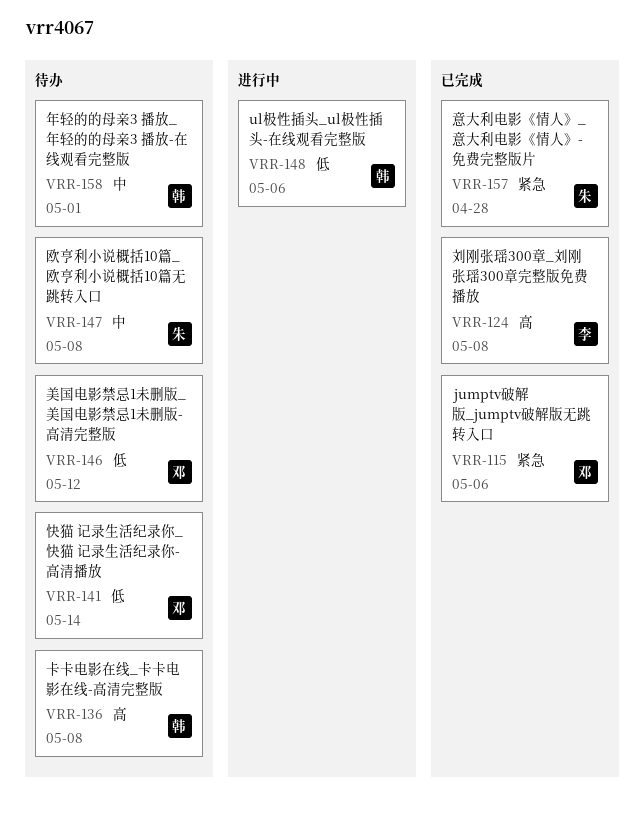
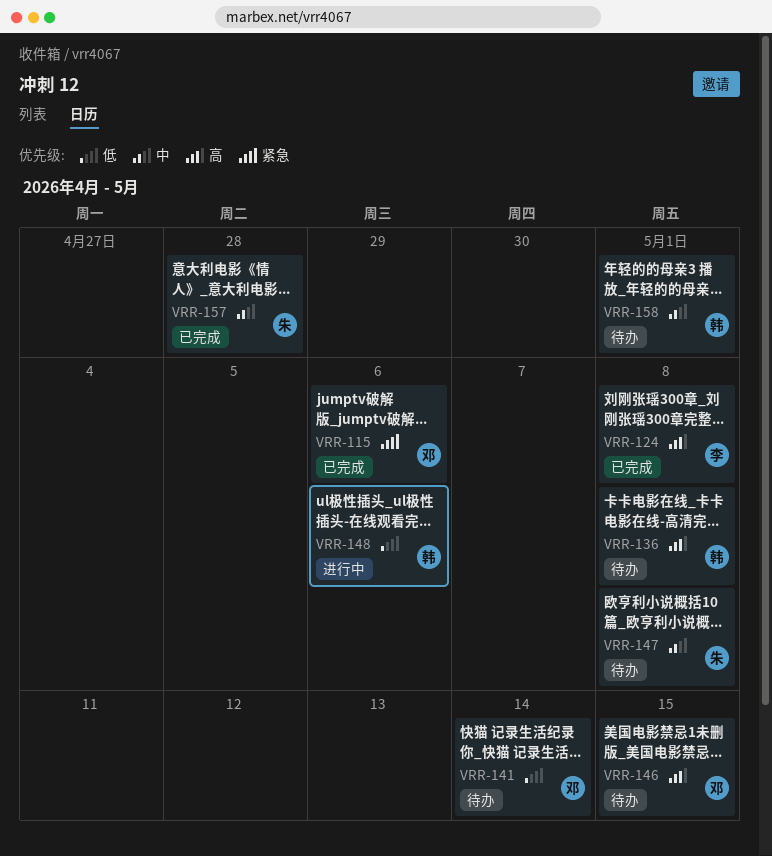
VRR-146, priority: 低 -> 高
VRR-146, due: May 12 -> May 15
VRR-157, priority: 紧急 -> 中

